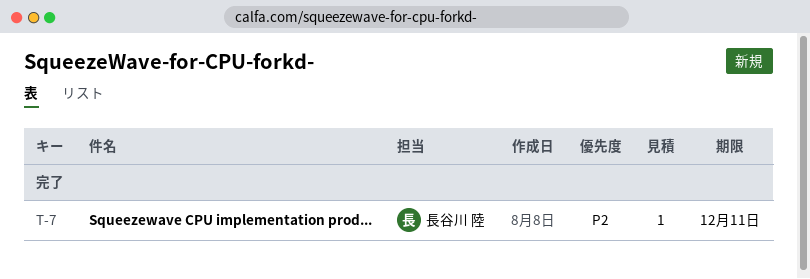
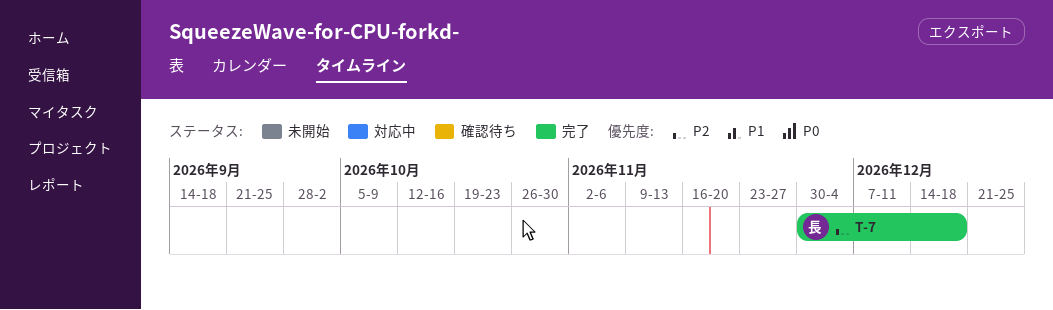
T-7, due: Dec 11 -> Dec 18

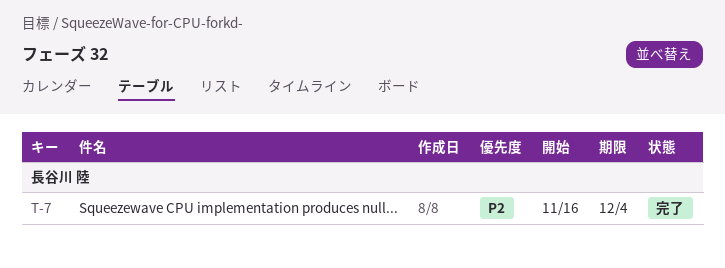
T-7, start: Nov 30 -> Nov 16
T-7, due: Dec 18 -> Dec 4

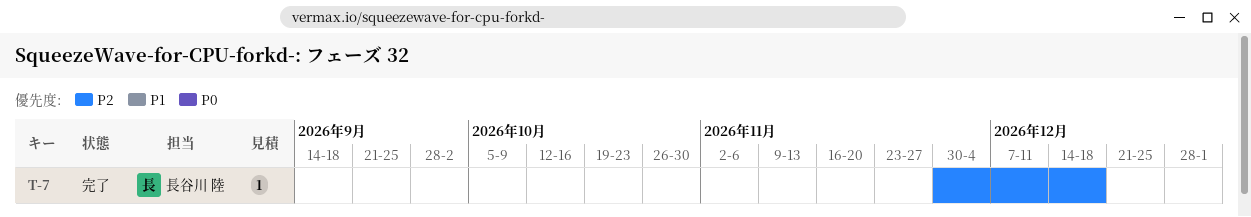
T-7, start: Nov 16 -> Nov 30
T-7, due: Dec 4 -> Dec 18

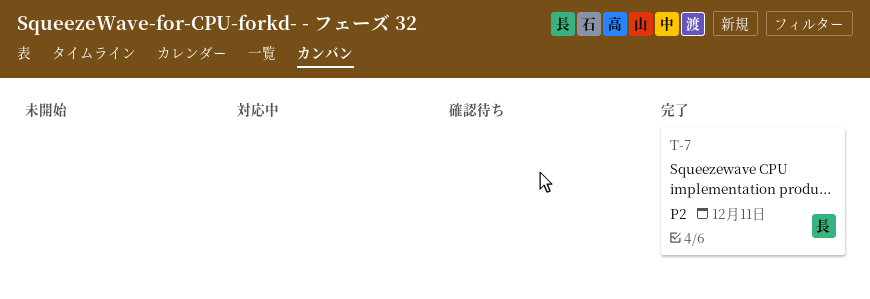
T-7, due: Dec 18 -> Dec 11

